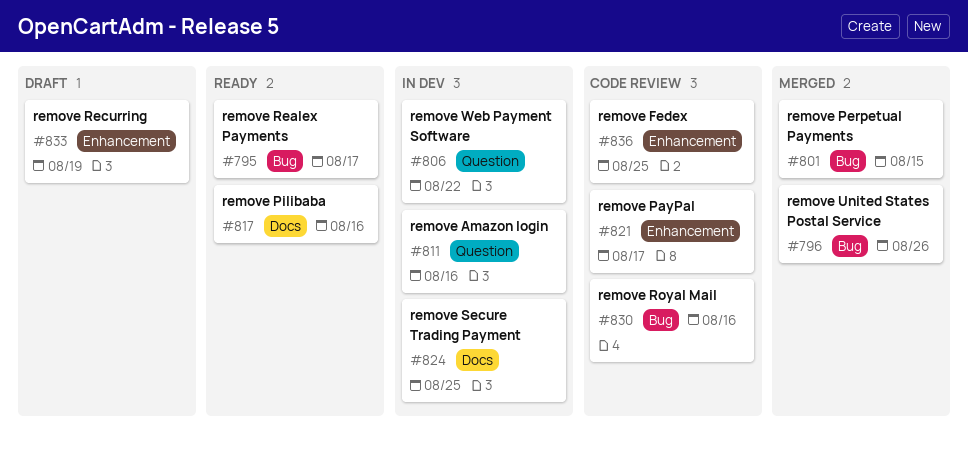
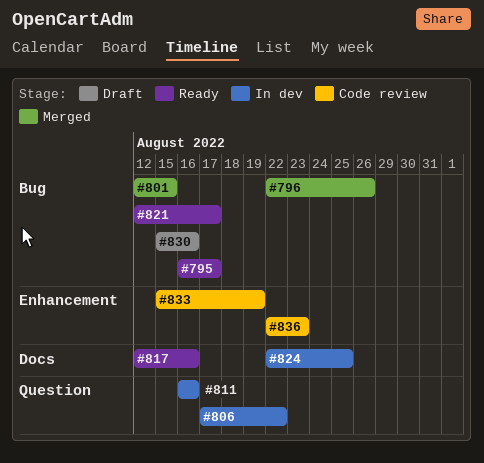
#821, status: Code review -> Ready
#821, label: Enhancement -> Bug
#830, status: Code review -> Draft
#833, status: Draft -> Code review
#836, due: Aug 25 -> Aug 23

